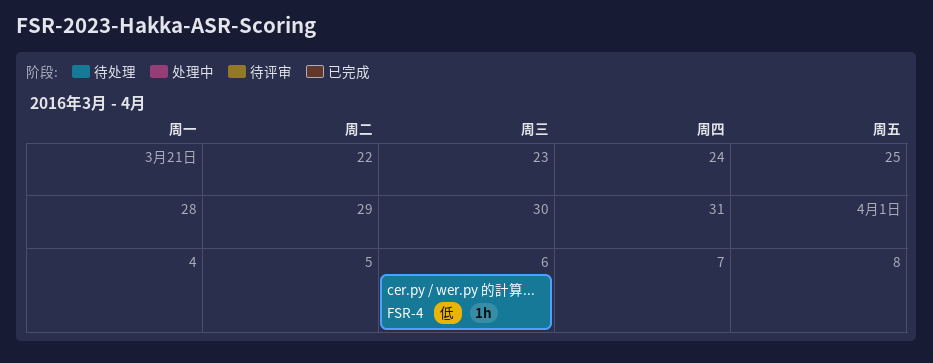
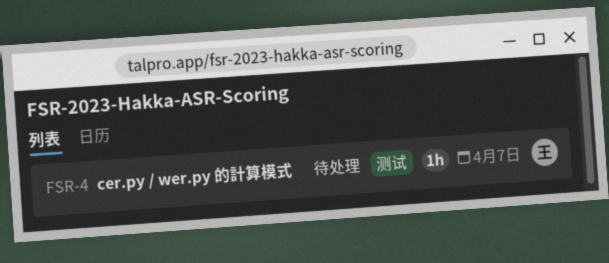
FSR-4, due: Apr 6 -> Apr 7

